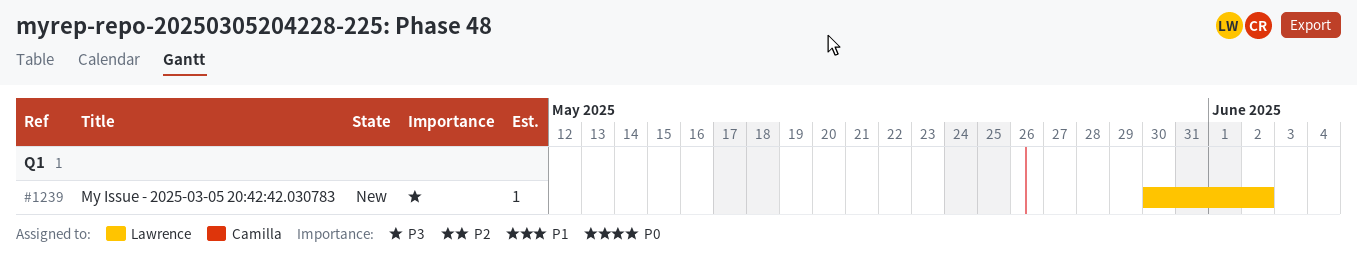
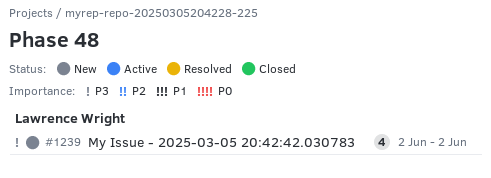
#1239, estimate: 1 -> 4
#1239, start: May 30 -> Jun 2

